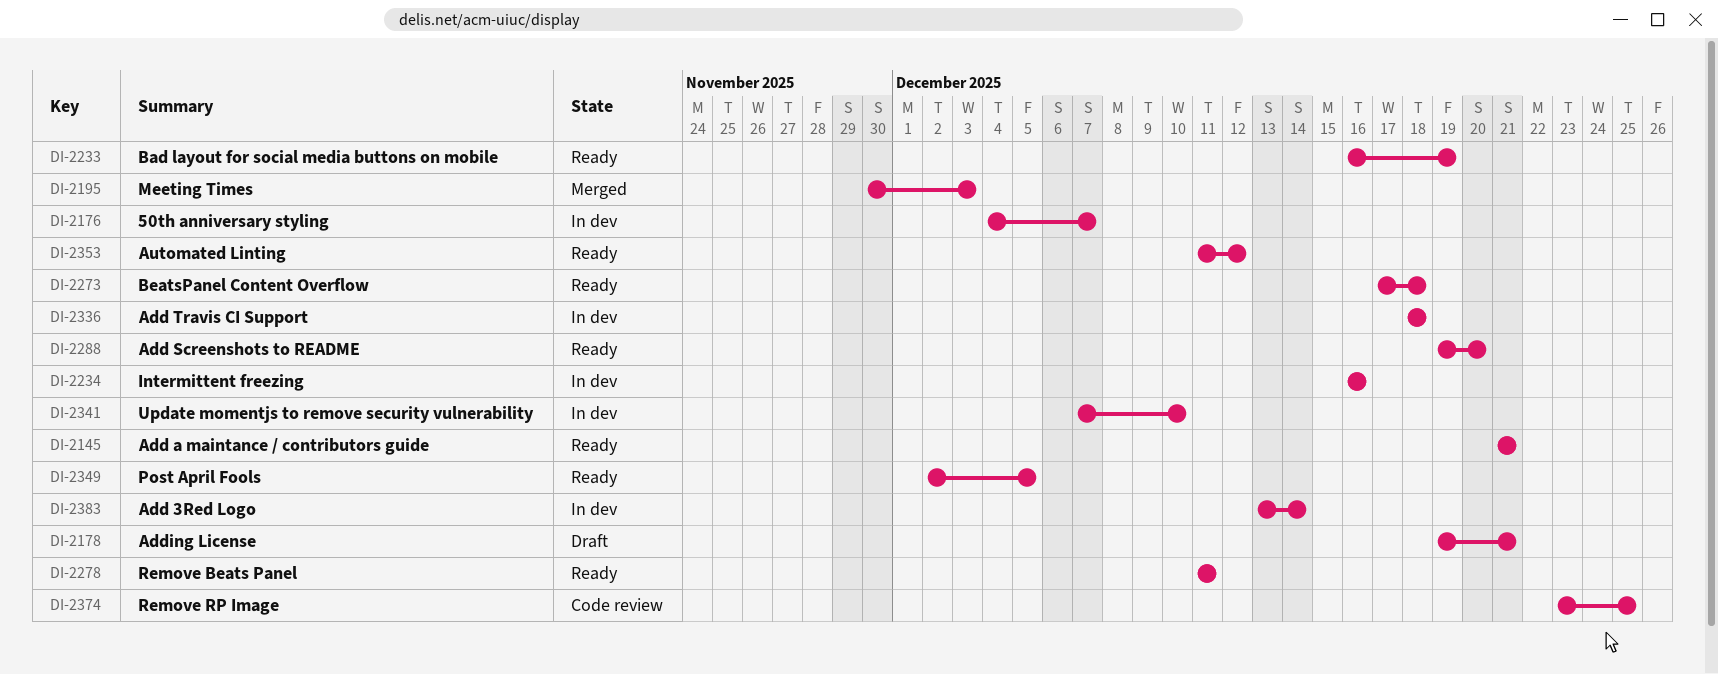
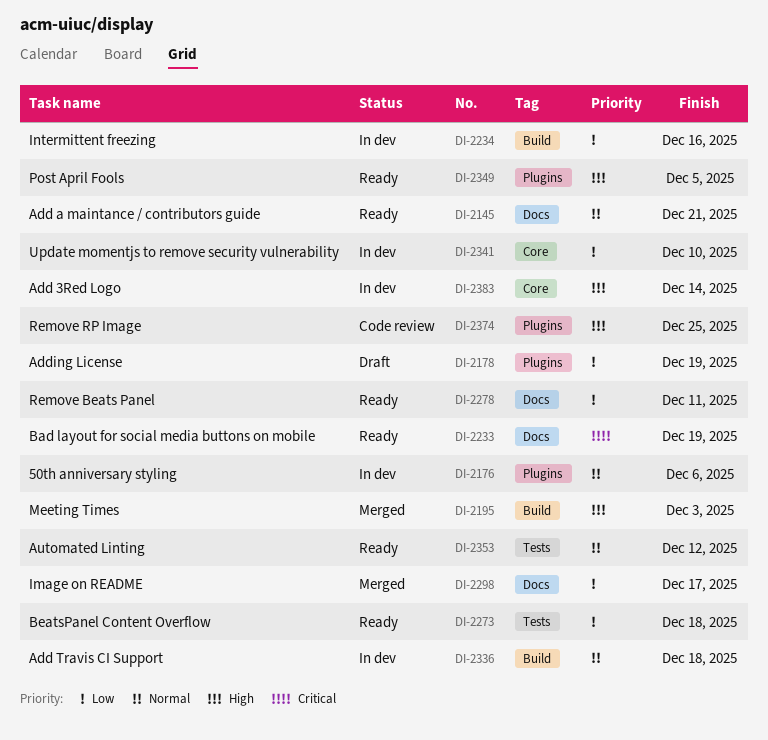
DI-2176, due: Dec 7 -> Dec 6
DI-2178, due: Dec 21 -> Dec 19
DI-2288: present -> none
DI-2298: none -> present

